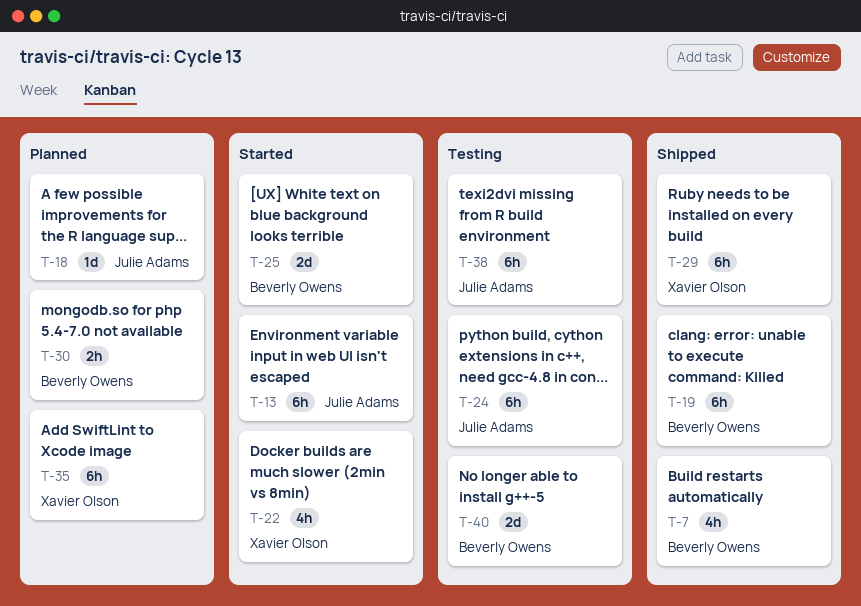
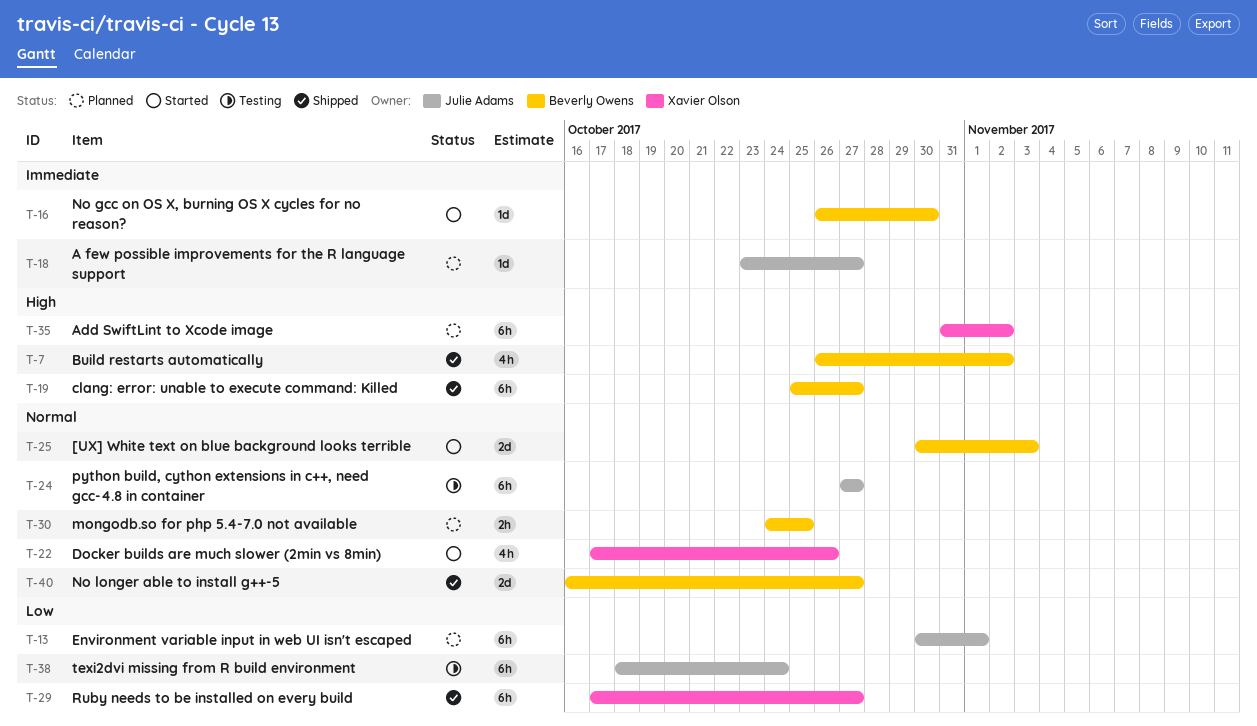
T-13, status: Started -> Planned
T-16: none -> present
T-40, status: Testing -> Shipped

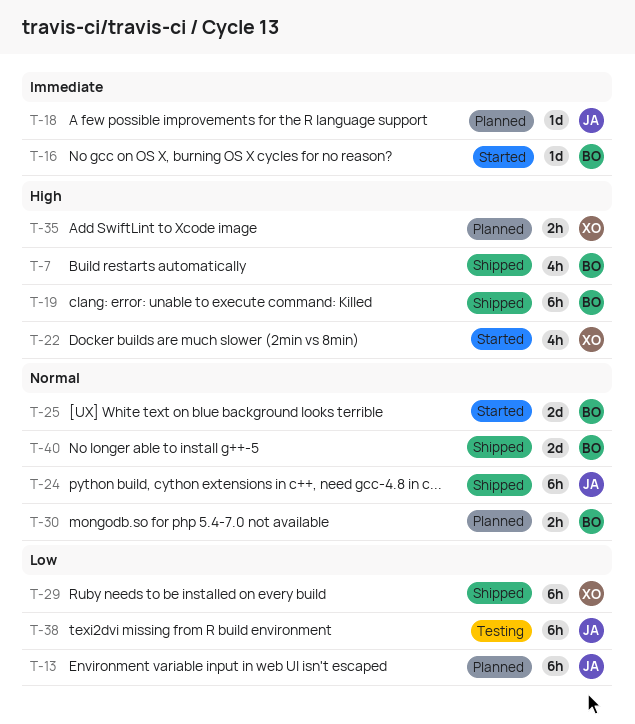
T-22, priority: Normal -> High
T-24, status: Testing -> Shipped
T-35, estimate: 6h -> 2h

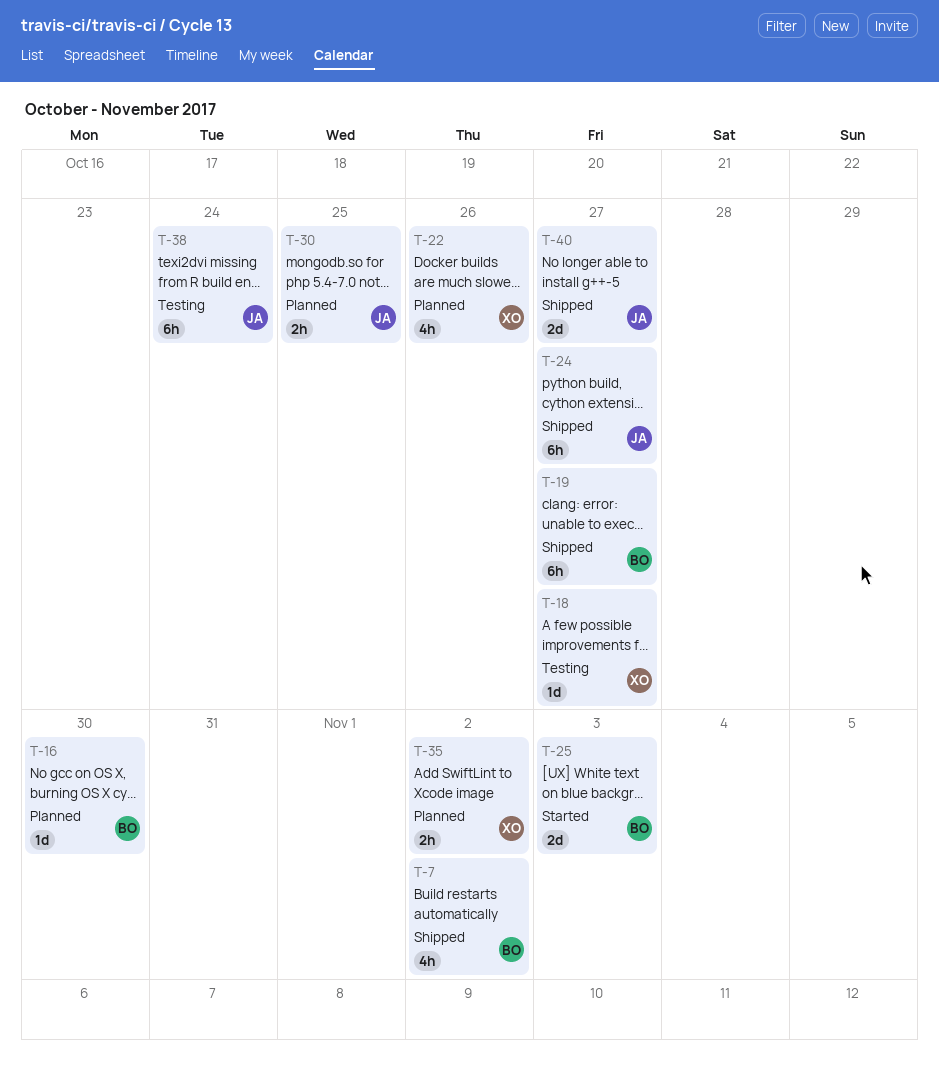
T-13: present -> none
T-16, status: Started -> Planned
T-18, status: Planned -> Testing
T-18, owner: JA -> XO
T-22, status: Started -> Planned
T-29: present -> none
T-30, owner: BO -> JA
T-40, owner: BO -> JA

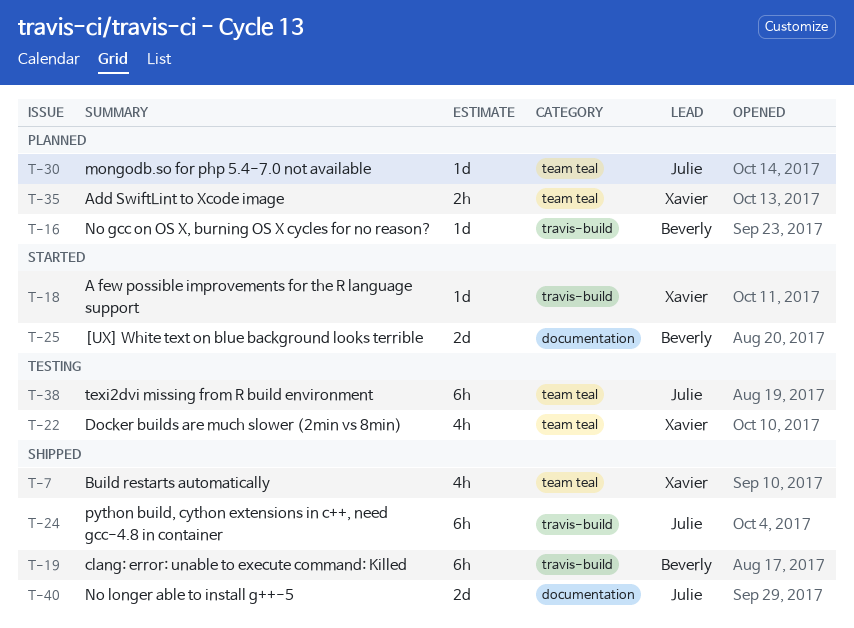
T-7, owner: Beverly -> Xavier
T-18, status: Testing -> Started
T-22, status: Planned -> Testing
T-30, estimate: 2h -> 1d

